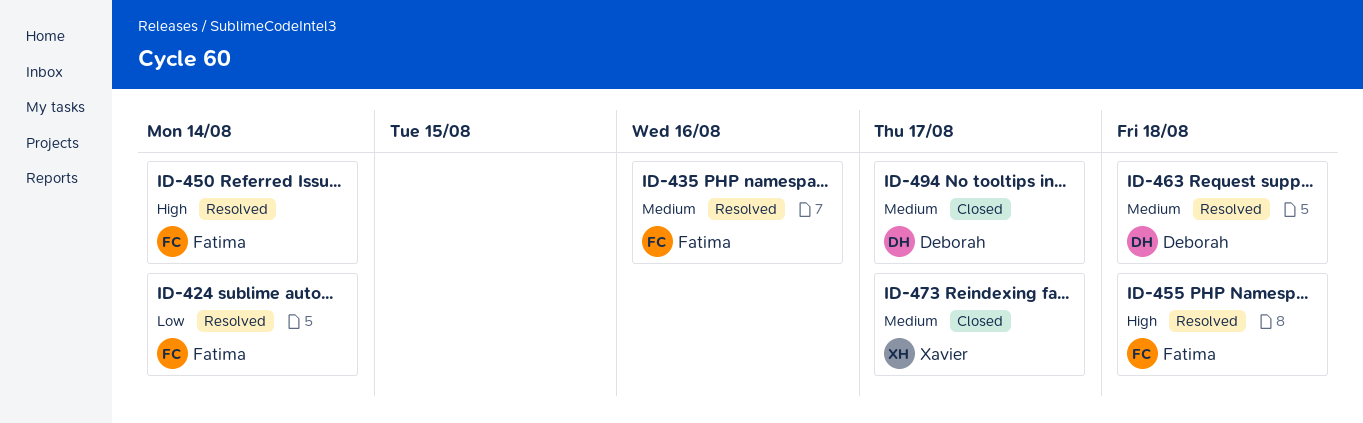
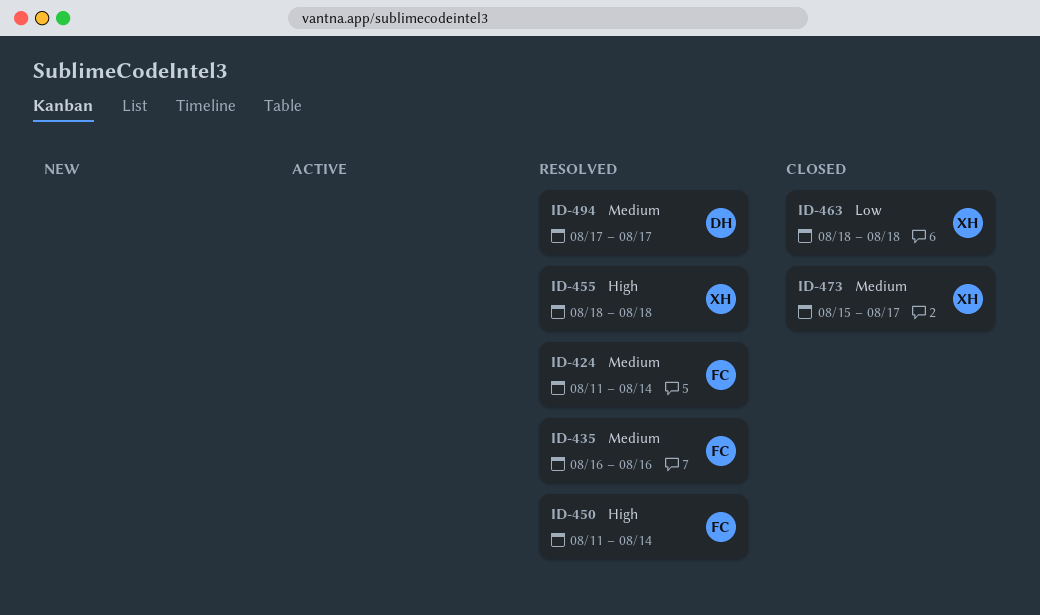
ID-424, priority: Low -> Medium
ID-455, owner: Fatima -> Xavier
ID-463, status: Resolved -> Closed
ID-463, owner: Deborah -> Xavier
ID-463, priority: Medium -> Low
ID-494, status: Closed -> Resolved

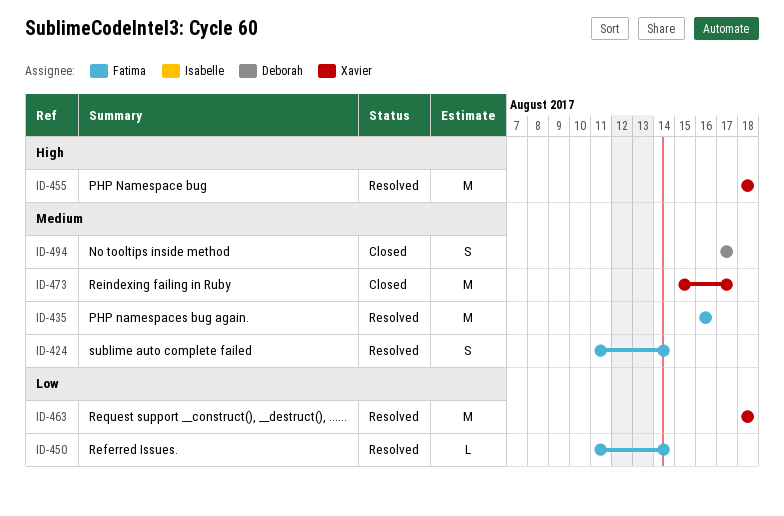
ID-450, priority: High -> Low
ID-463, status: Closed -> Resolved
ID-494, status: Resolved -> Closed

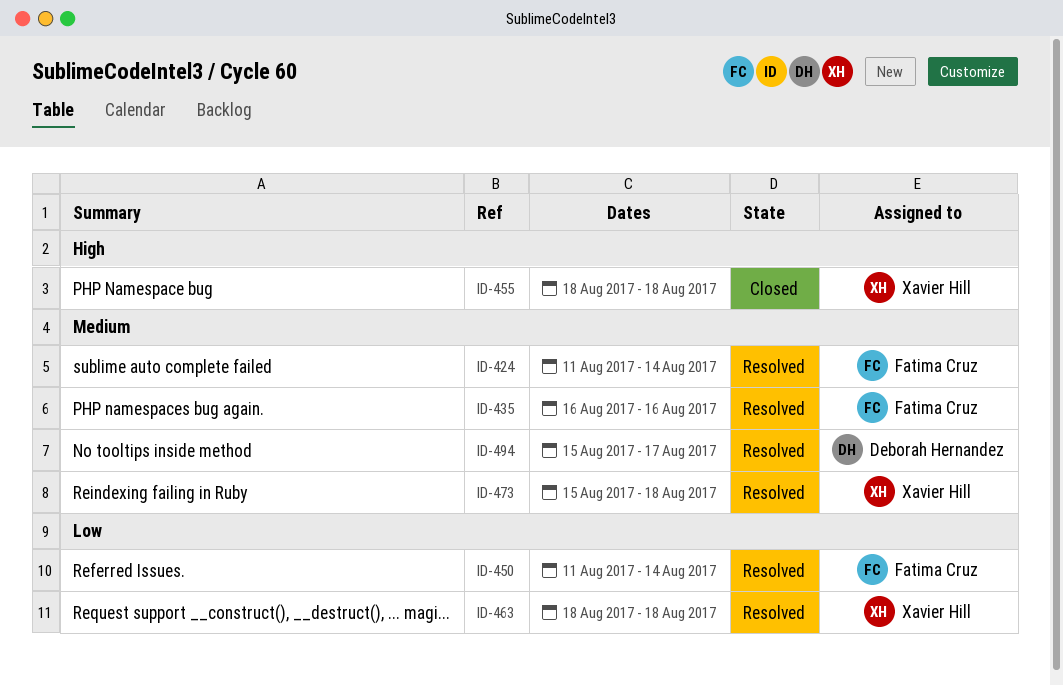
ID-455, status: Resolved -> Closed
ID-473, status: Closed -> Resolved
ID-473, due: Aug 17 -> Aug 18
ID-494, status: Closed -> Resolved
ID-494, start: Aug 17 -> Aug 15

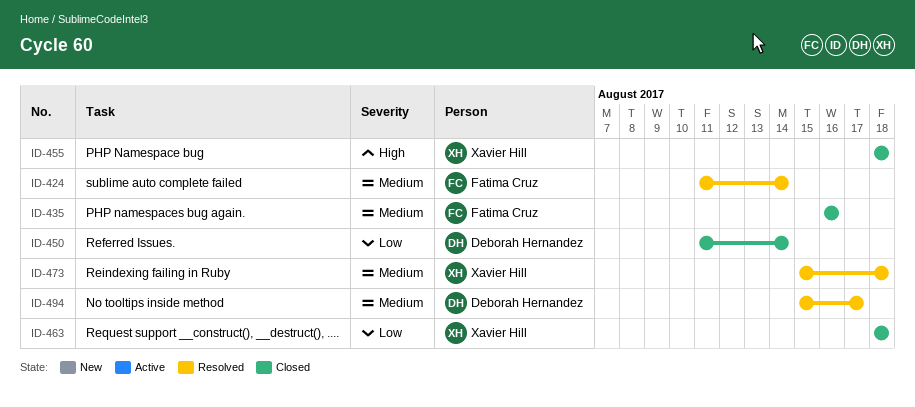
ID-435, status: Resolved -> Closed
ID-450, status: Resolved -> Closed
ID-450, owner: Fatima Cruz -> Deborah Hernandez
ID-463, status: Resolved -> Closed

